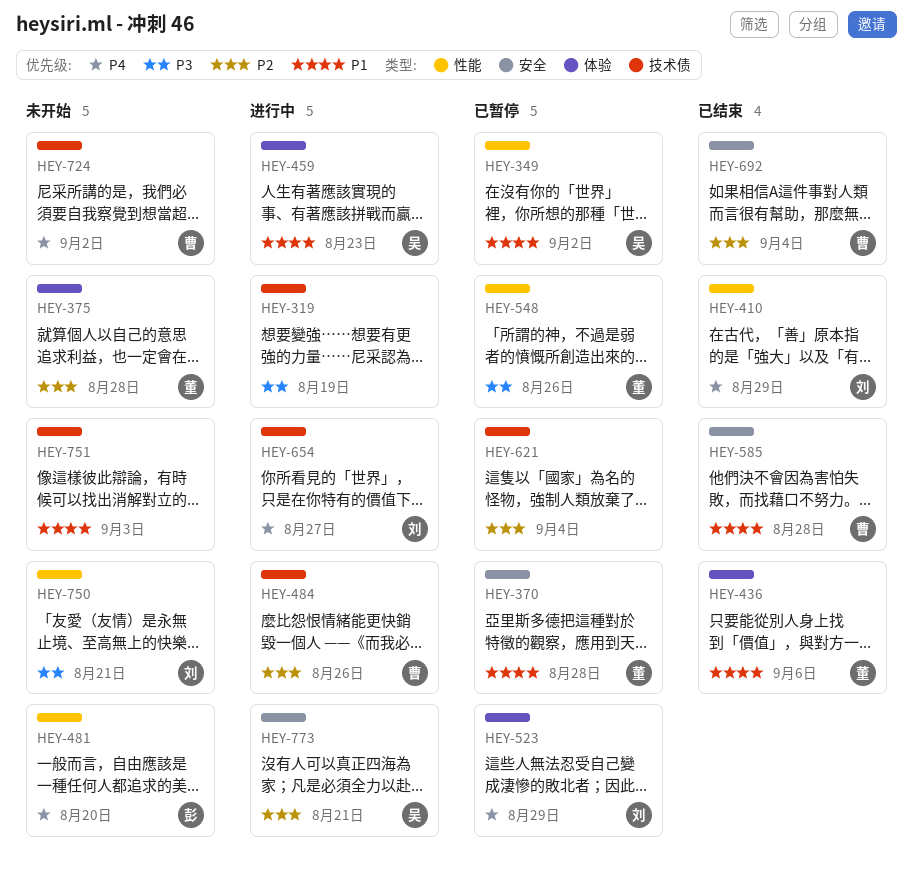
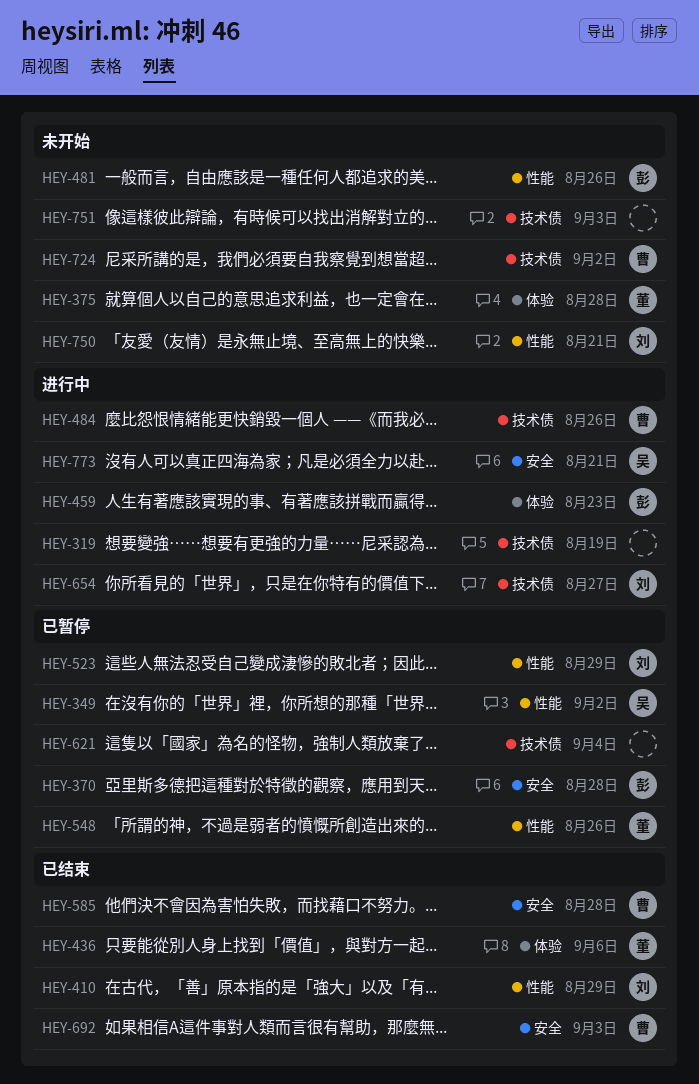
HEY-370, owner: 董 -> 彭
HEY-459, owner: 吴 -> 彭
HEY-481, due: Aug 20 -> Aug 26
HEY-523, label: 体验 -> 性能
HEY-692, due: Sep 4 -> Sep 3

